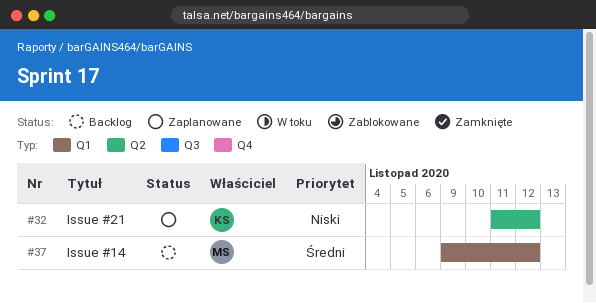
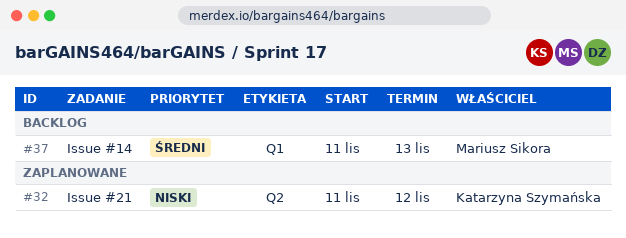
#37, start: Nov 9 -> Nov 11
#37, due: Nov 12 -> Nov 13

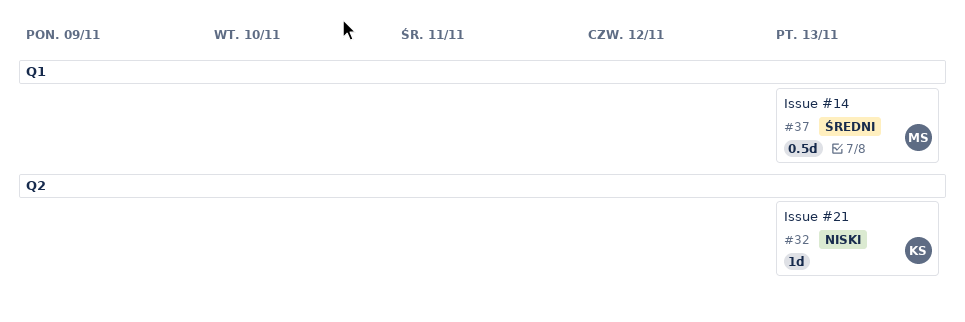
#32, due: Nov 12 -> Nov 13

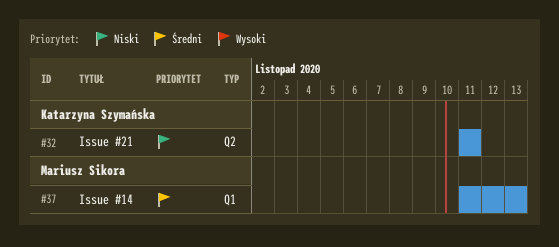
#32, due: Nov 13 -> Nov 11

